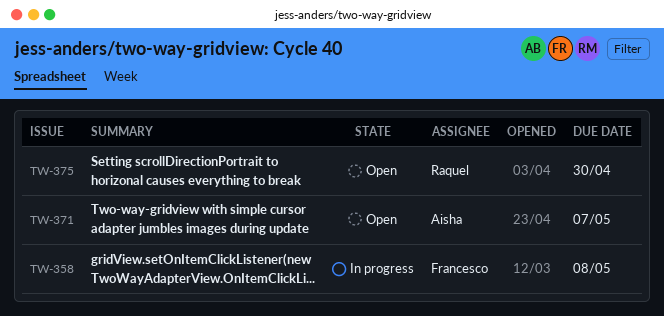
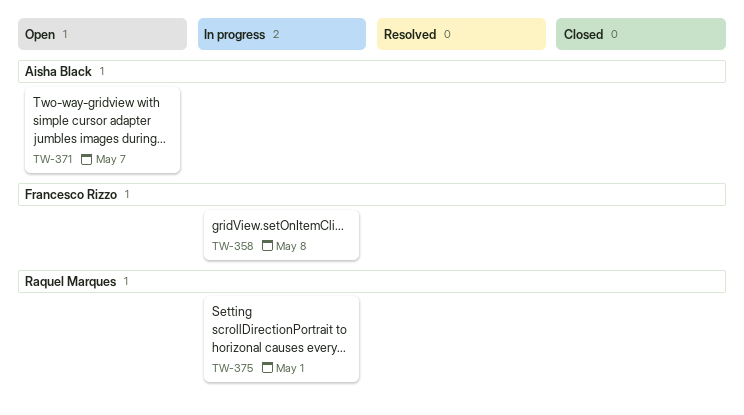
TW-375, status: Open -> In progress
TW-375, due: Apr 30 -> May 1

